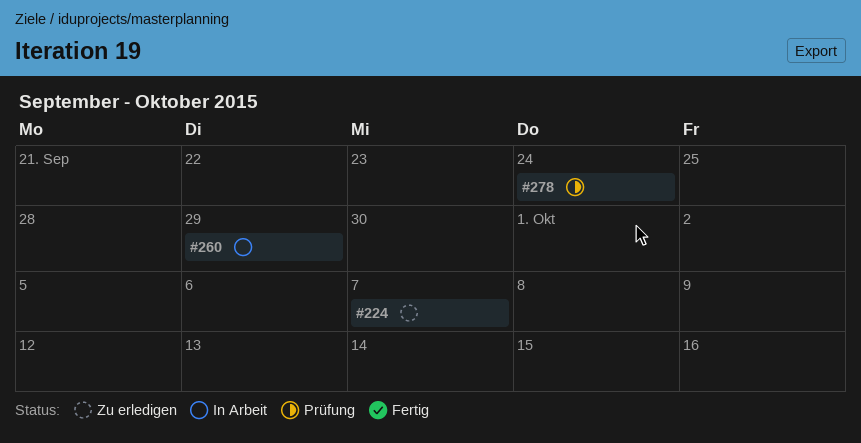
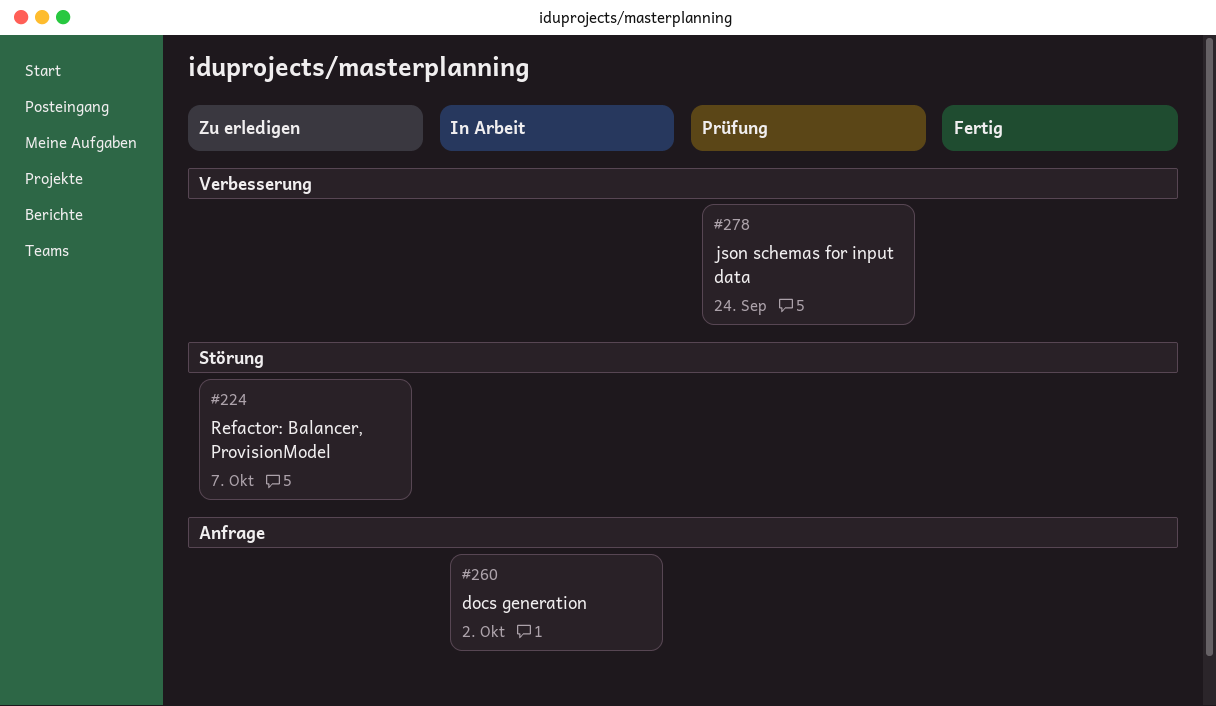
#260, due: Sep 29 -> Oct 2

